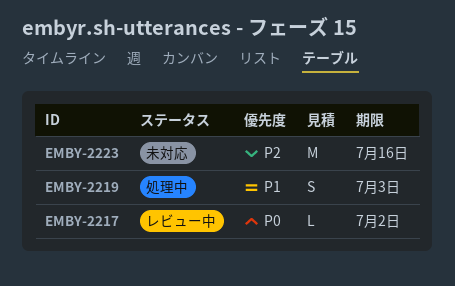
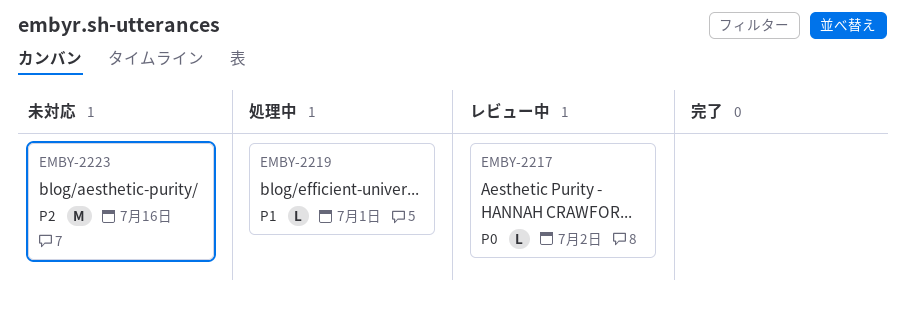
EMBY-2219, estimate: S -> L
EMBY-2219, due: Jul 3 -> Jul 1

